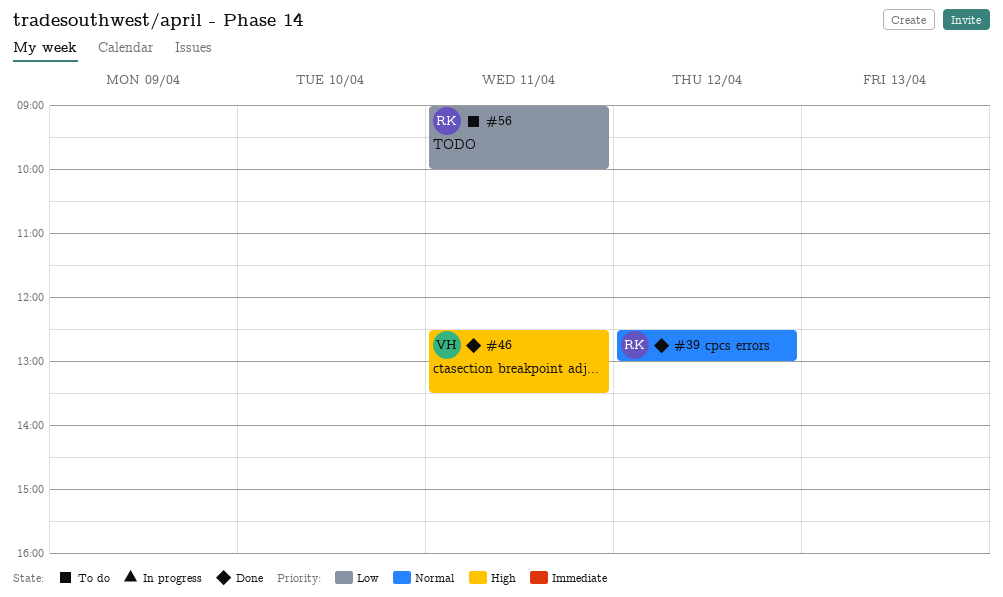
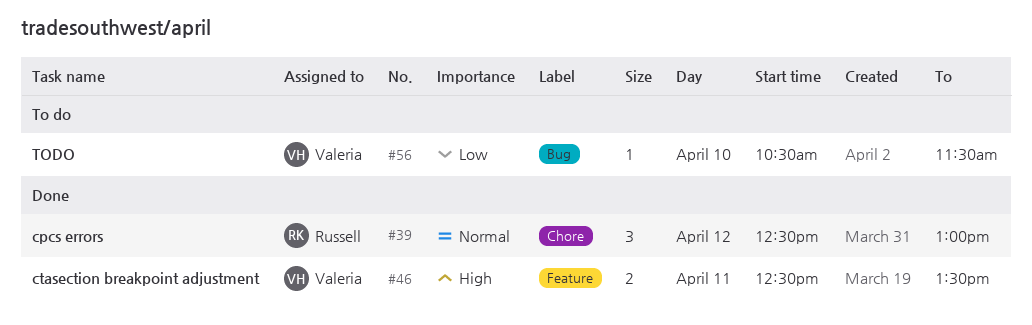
#56, owner: Russell -> Valeria
#56, day: Apr 11 -> Apr 10
#56, begins: 09:00 -> 10:30
#56, ends: 10:00 -> 11:30

